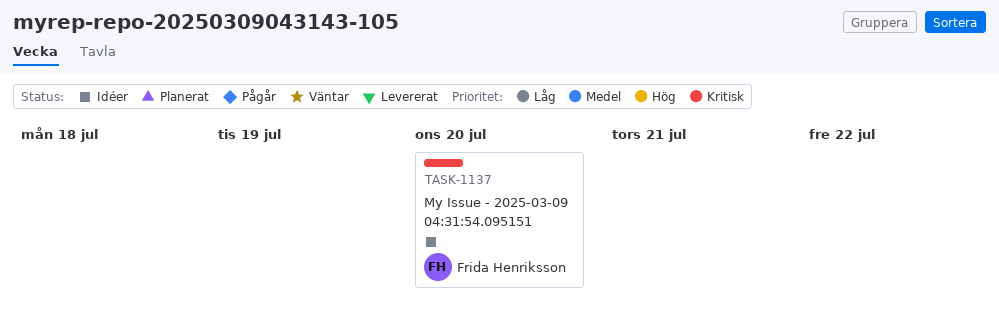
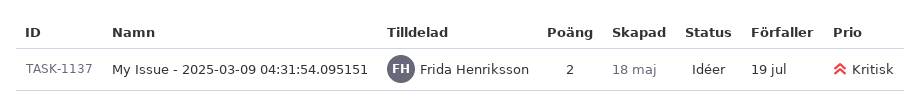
TASK-1137, due: Jul 20 -> Jul 19

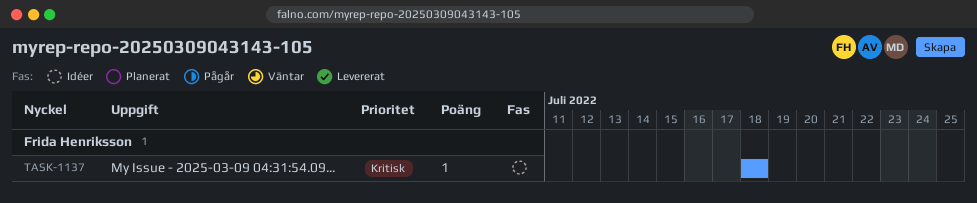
TASK-1137, estimate: 2 -> 1
TASK-1137, due: Jul 19 -> Jul 18

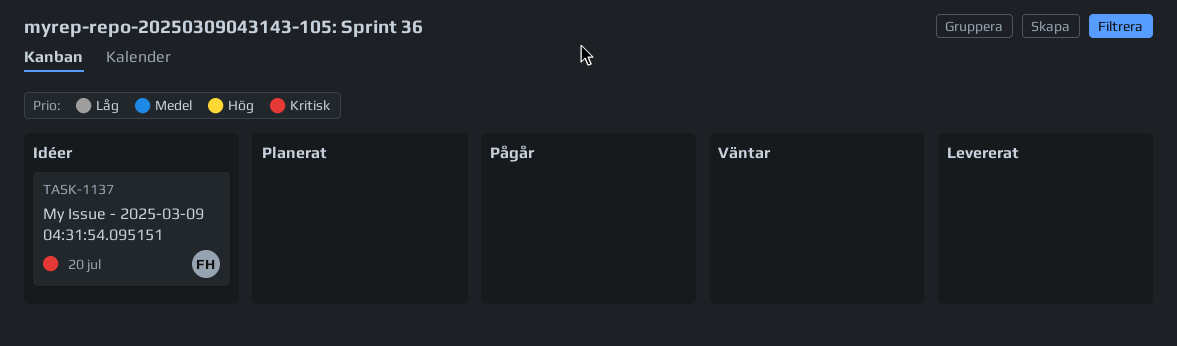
TASK-1137, due: Jul 18 -> Jul 20

